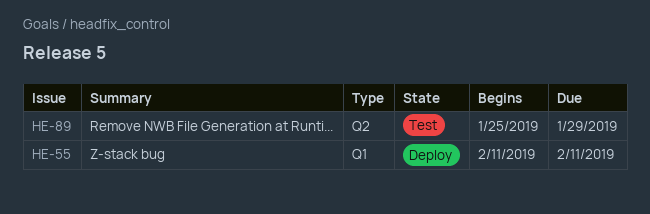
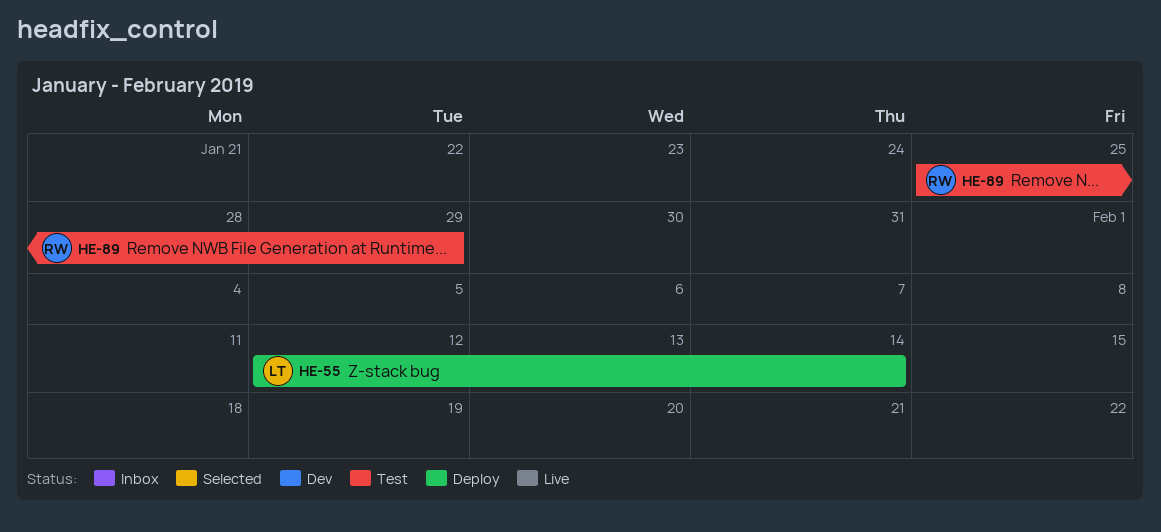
HE-55, start: Feb 11 -> Feb 12
HE-55, due: Feb 11 -> Feb 14

